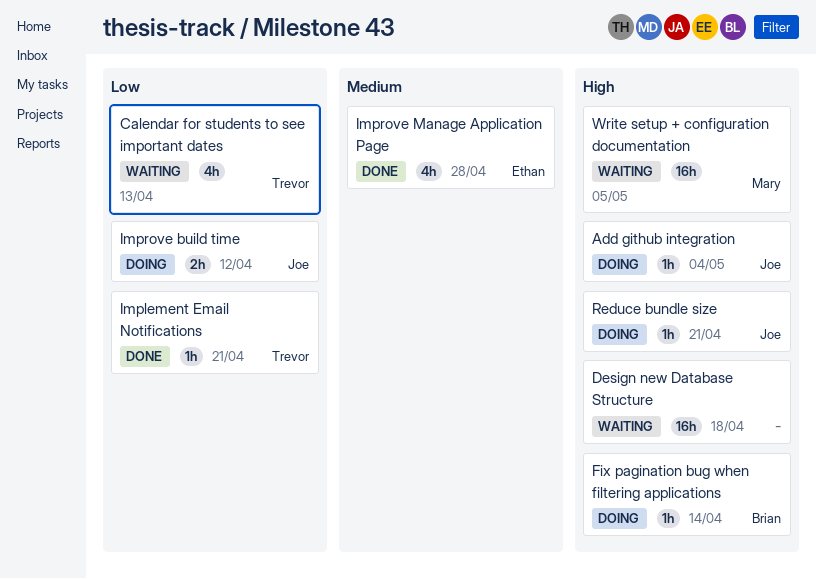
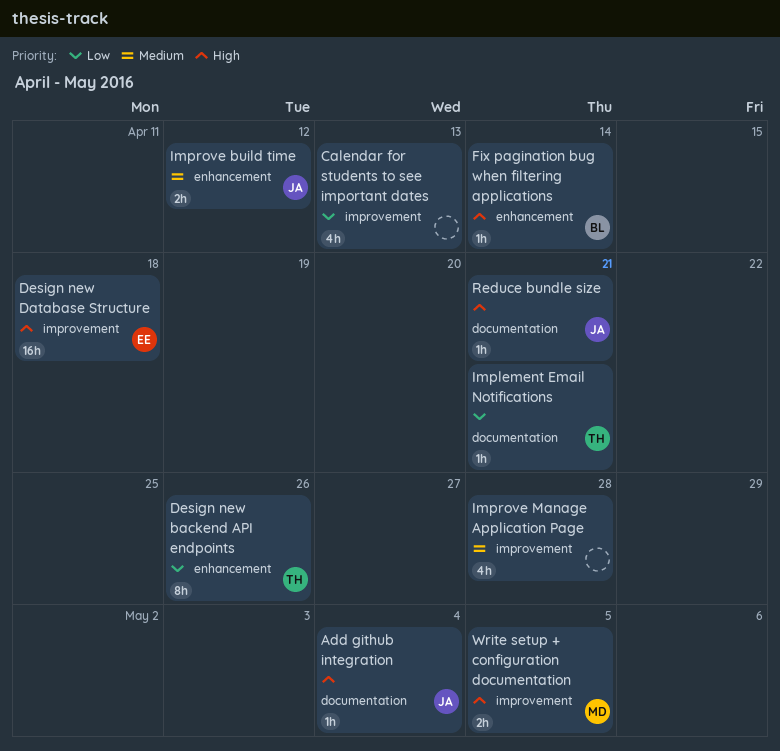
Calendar for students to see important dates, owner: Trevor -> none
Design new backend API endpoints: none -> present
Design new Database Structure, owner: none -> Ethan
Improve build time, priority: Low -> Medium
Improve Manage Application Page, owner: Ethan -> none
Write setup + configuration documentation, estimate: 16h -> 2h

